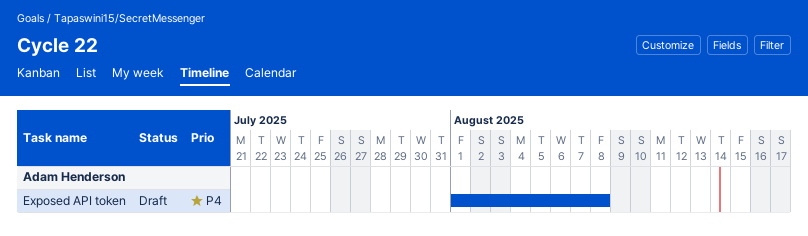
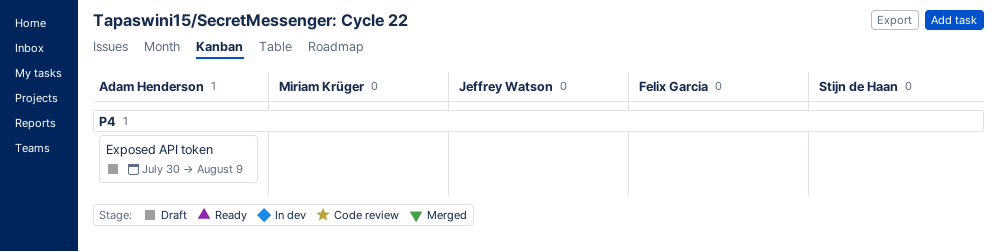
Exposed API token, start: Aug 1 -> Jul 30
Exposed API token, due: Aug 8 -> Aug 9

